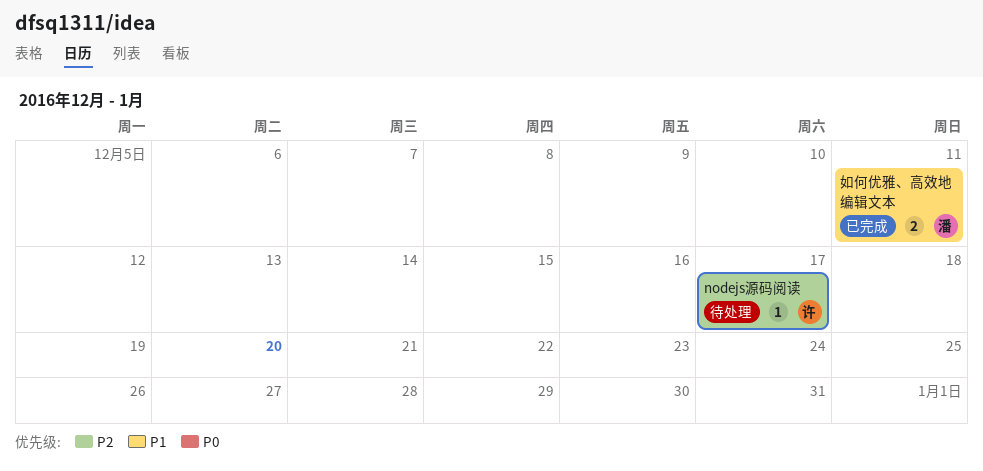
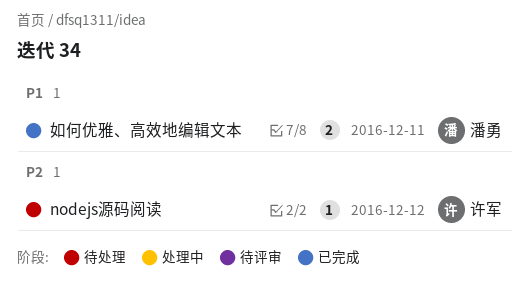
nodejs源码阅读, due: Dec 17 -> Dec 12

